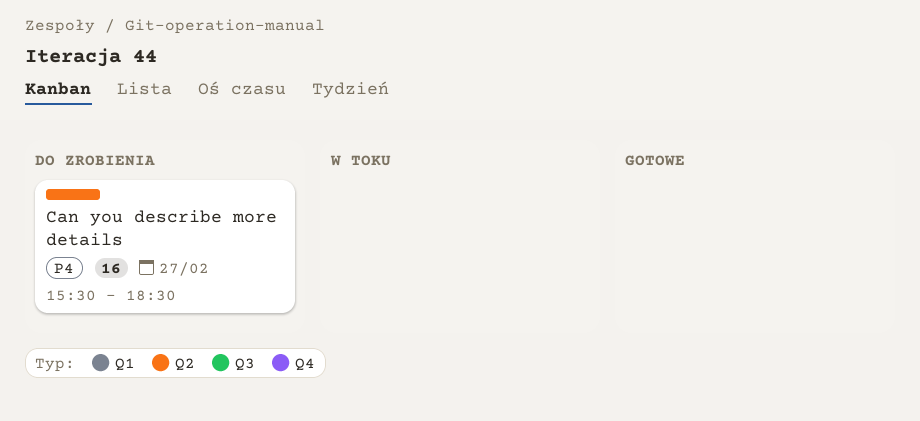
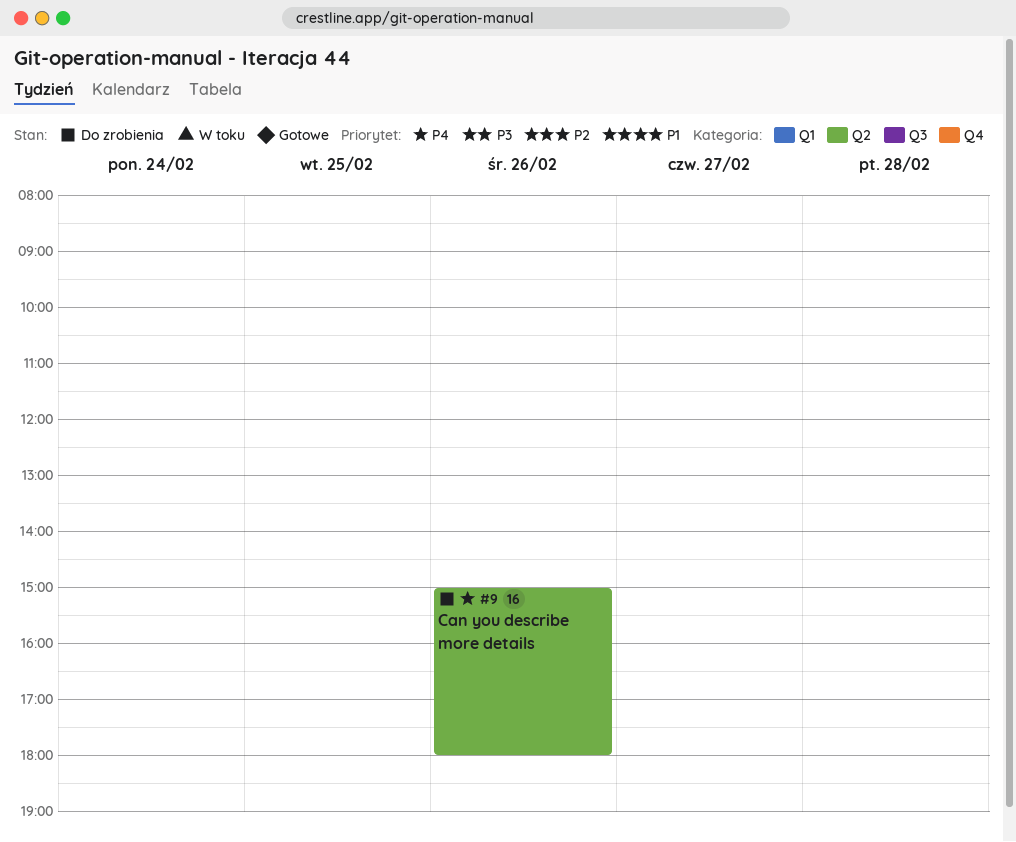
Can you describe more details, day: Feb 27 -> Feb 26
Can you describe more details, begins: 15:30 -> 15:00
Can you describe more details, ends: 18:30 -> 18:00

